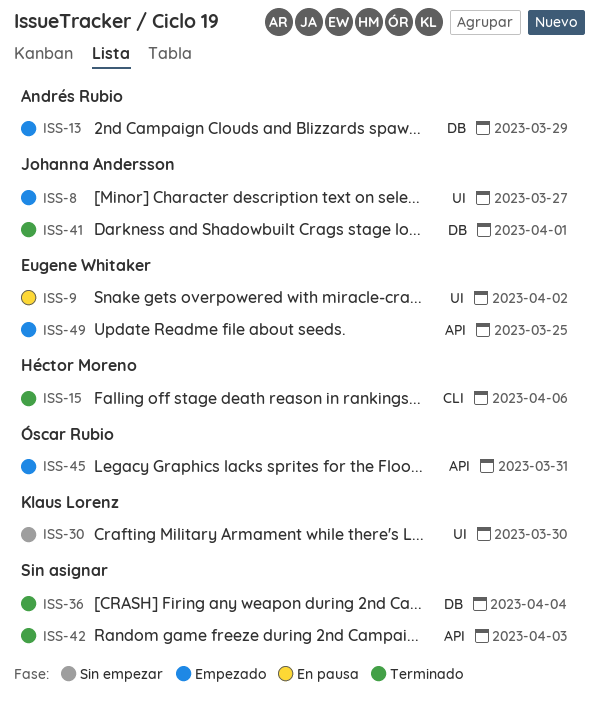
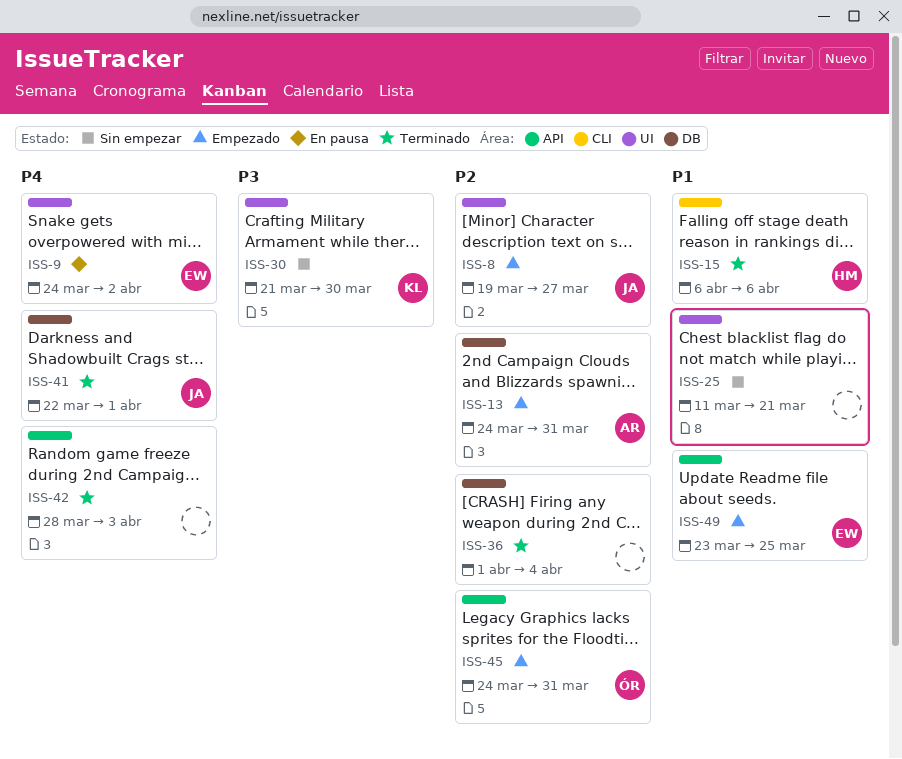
ISS-13, due: Mar 29 -> Mar 31
ISS-25: none -> present

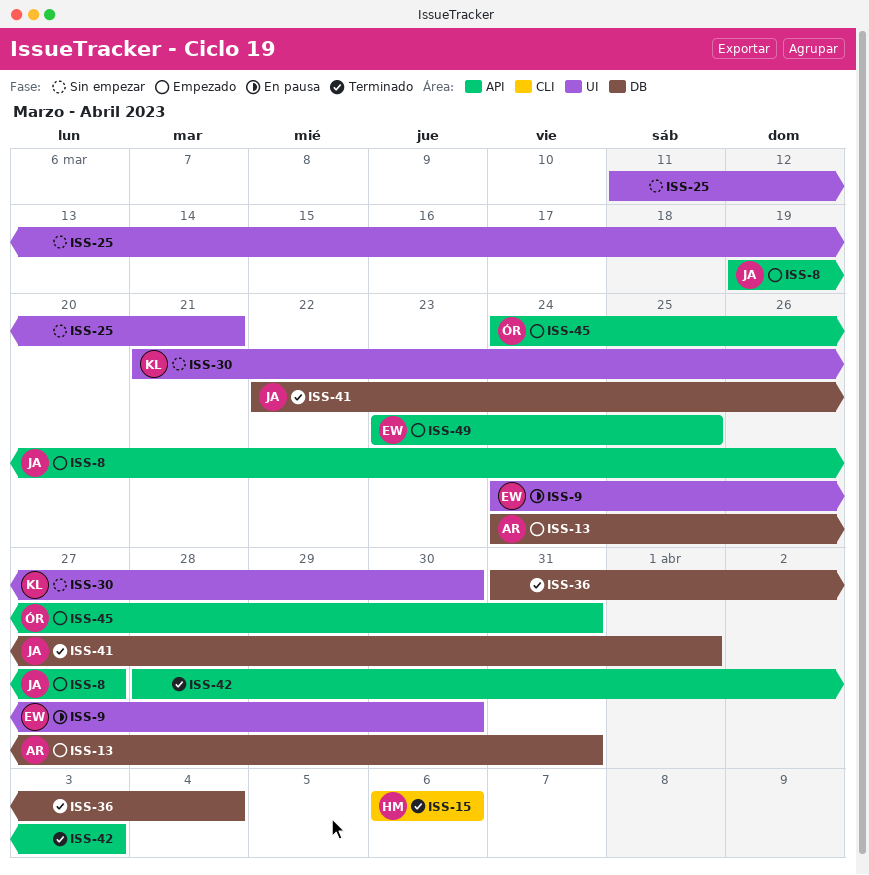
ISS-8, label: UI -> API
ISS-9, due: Apr 2 -> Mar 30
ISS-36, start: Apr 1 -> Mar 31

